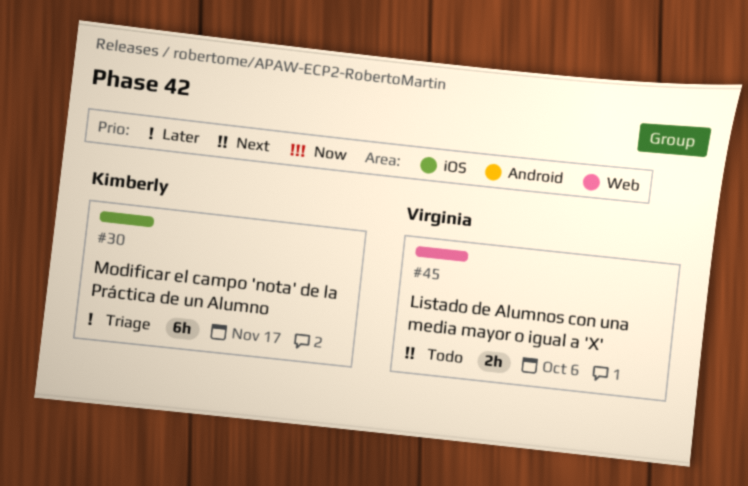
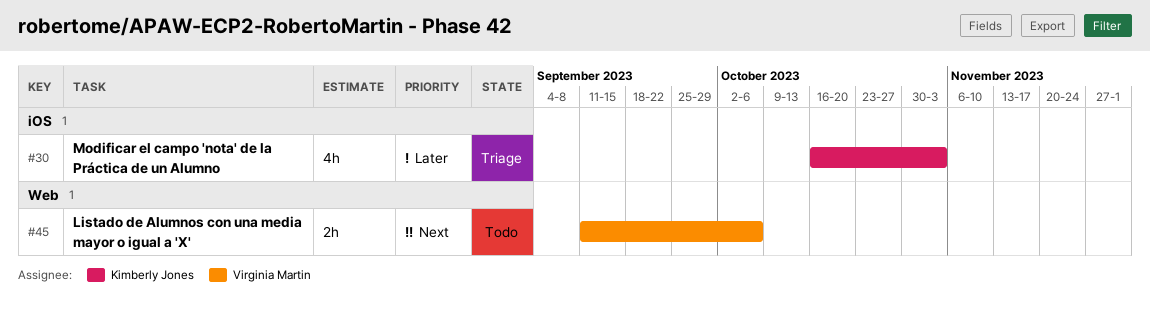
#30, estimate: 6h -> 4h
#30, due: Nov 17 -> Nov 3

